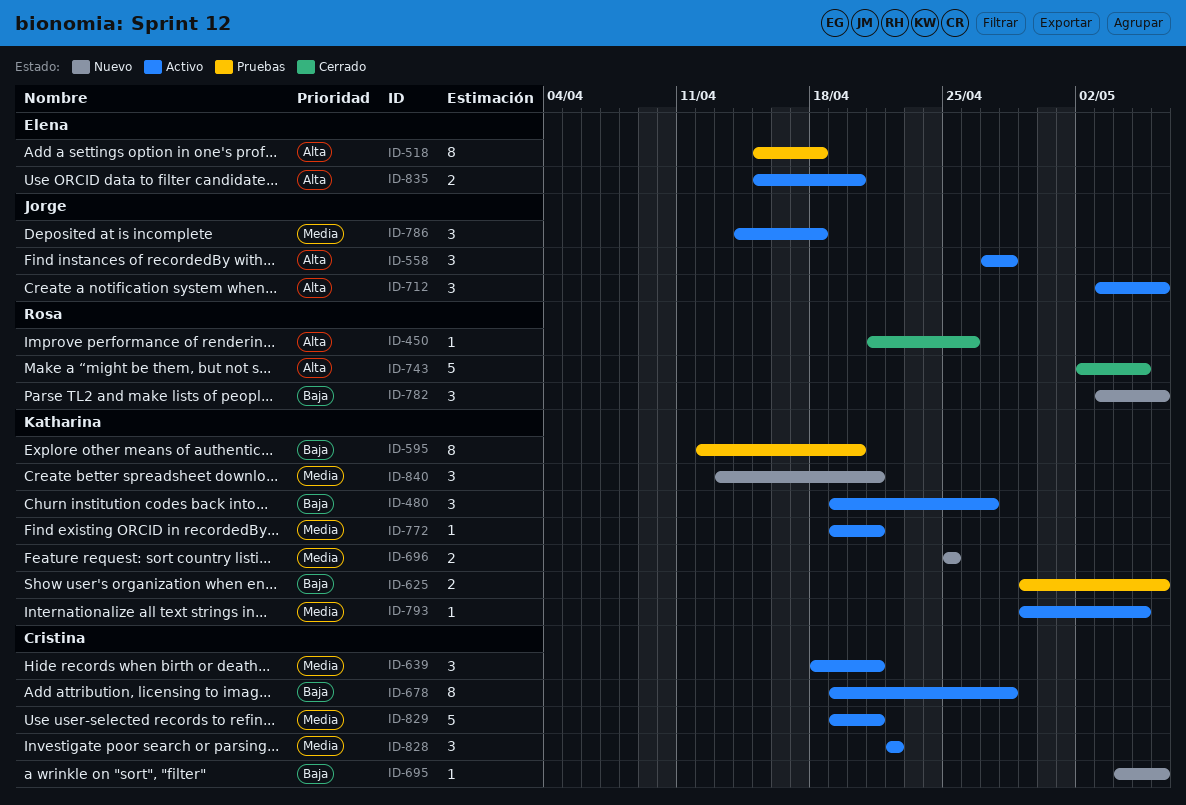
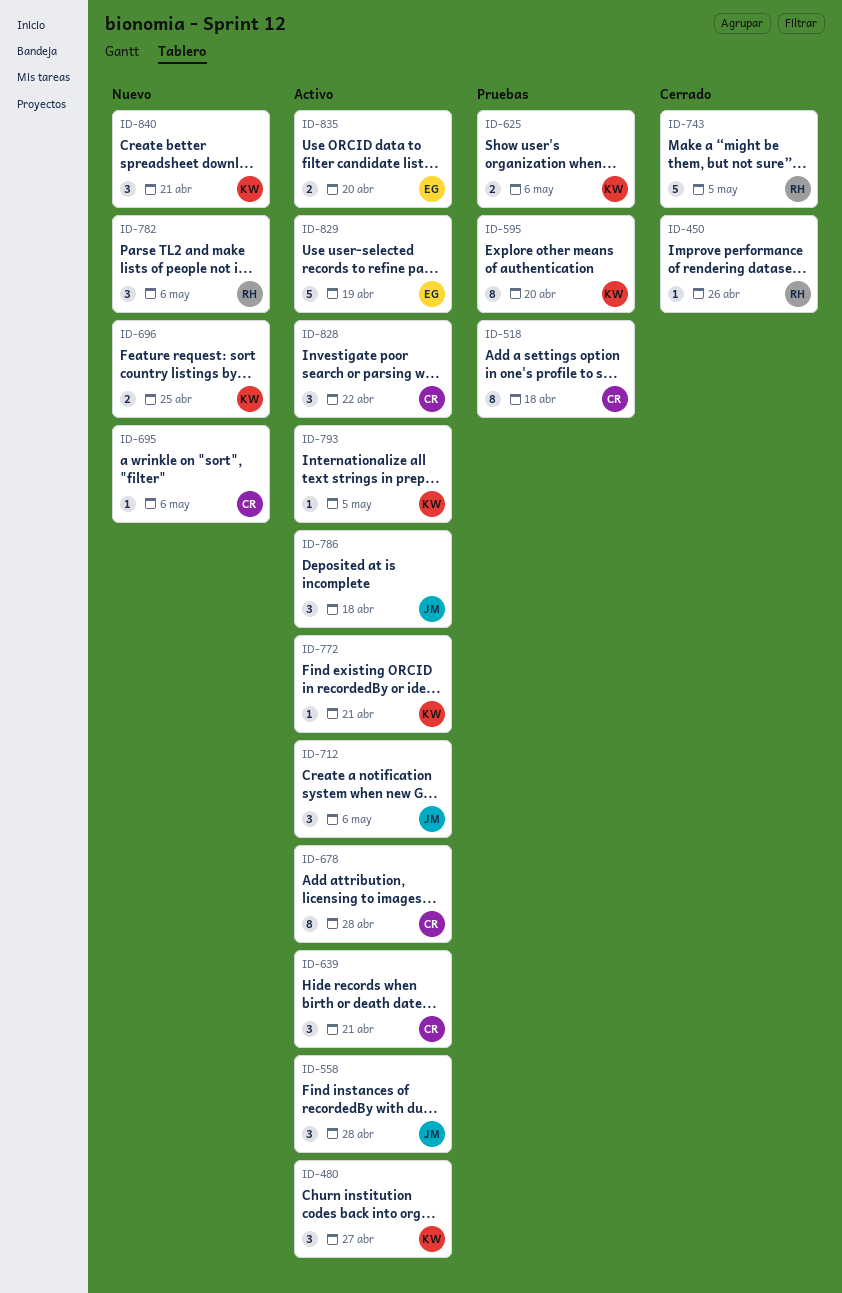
ID-518, owner: Elena -> Cristina
ID-829, owner: Cristina -> Elena
ID-829, due: Apr 21 -> Apr 19

